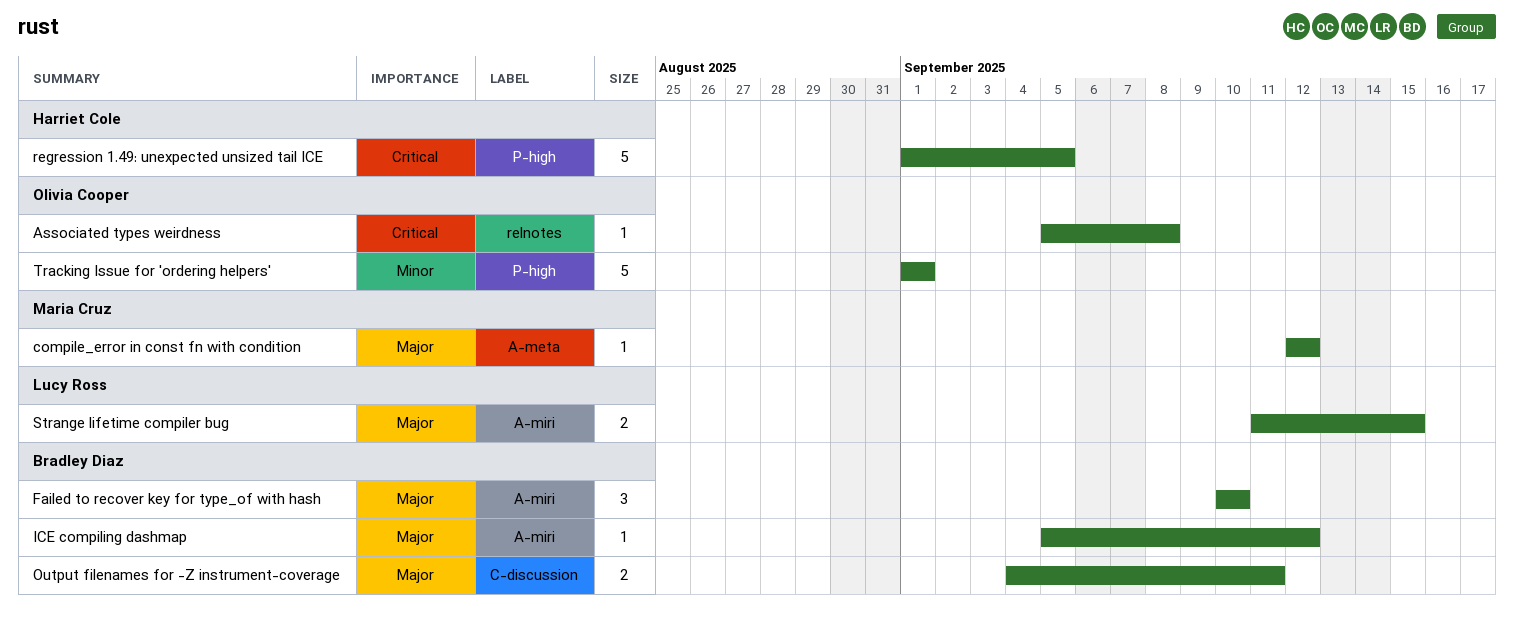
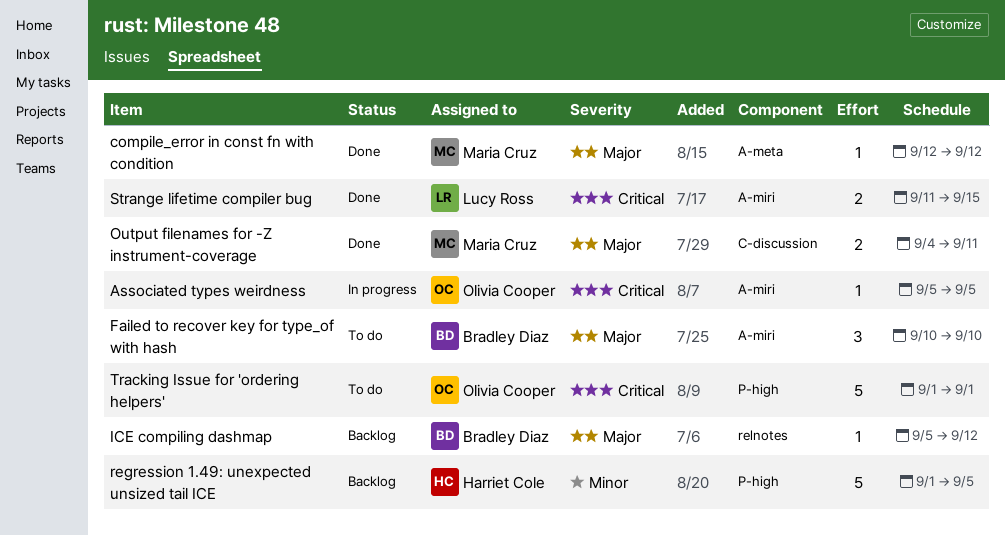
Associated types weirdness, label: relnotes -> A-miri
Associated types weirdness, due: Sep 8 -> Sep 5
ICE compiling dashmap, label: A-miri -> relnotes
Output filenames for -Z instrument-coverage, owner: Bradley Diaz -> Maria Cruz
regression 1.49: unexpected unsized tail ICE, priority: Critical -> Minor
Strange lifetime compiler bug, priority: Major -> Critical
Tracking Issue for 'ordering helpers', priority: Minor -> Critical

